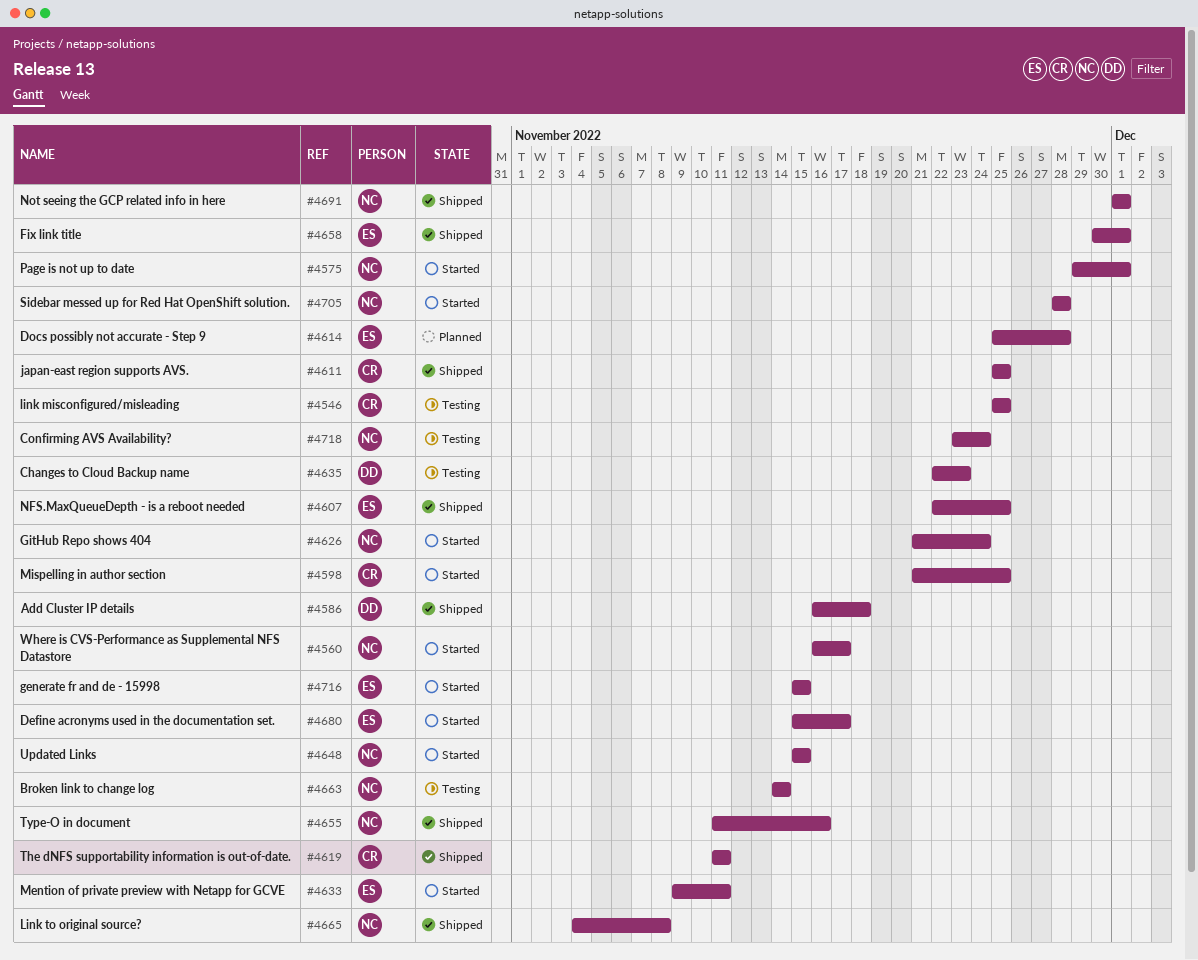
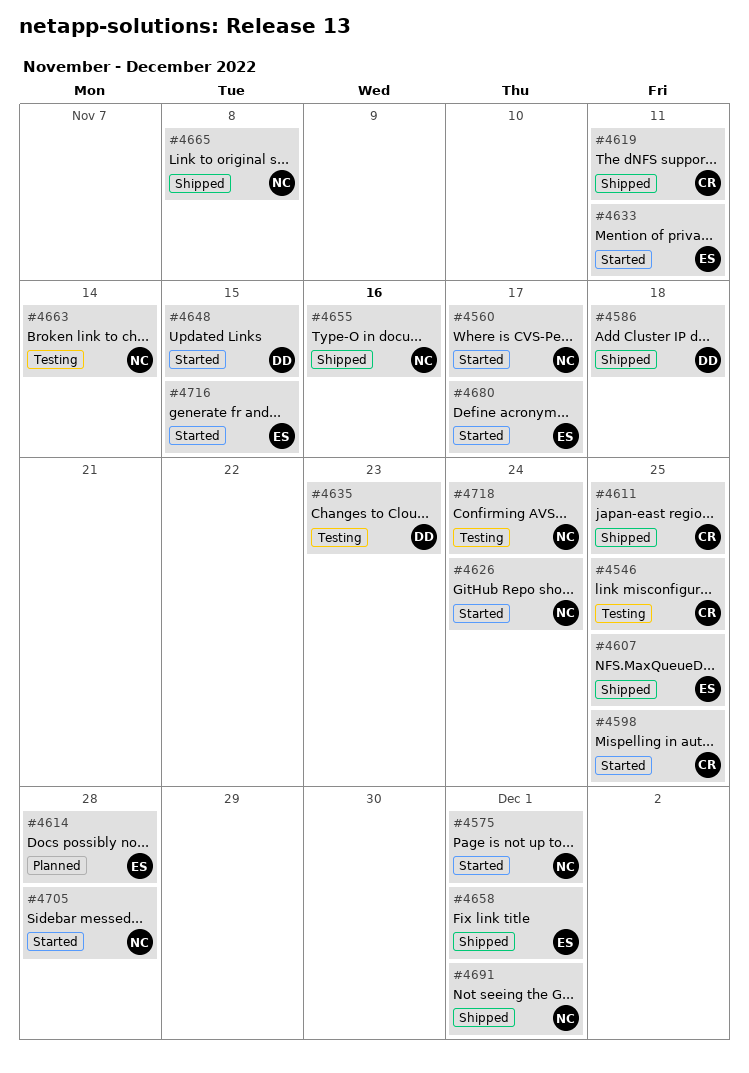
#4648, owner: NC -> DD

